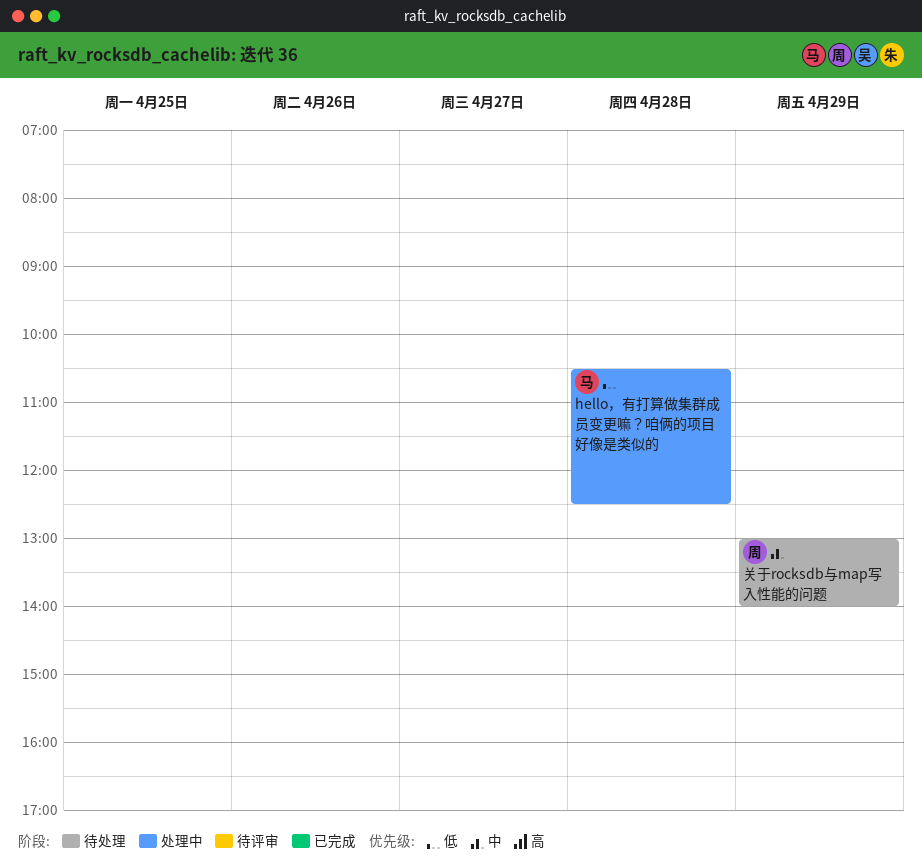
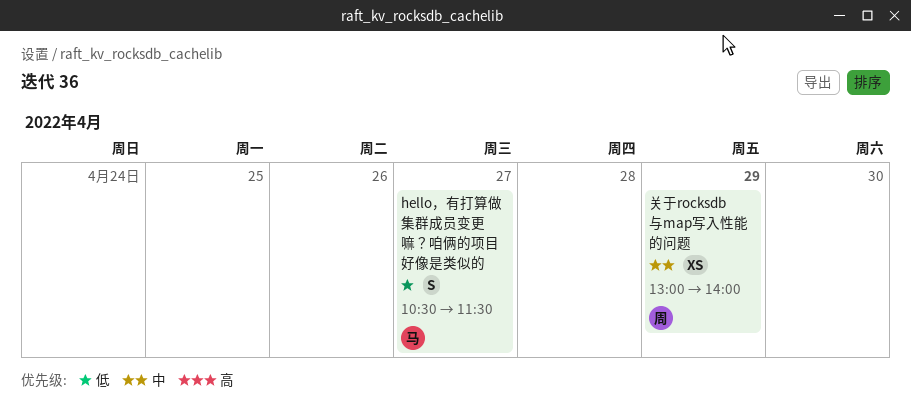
hello，有打算做集群成员变更嘛？咱俩的项目好像是类似的, day: Apr 28 -> Apr 27
hello，有打算做集群成员变更嘛？咱俩的项目好像是类似的, ends: 12:30 -> 11:30

